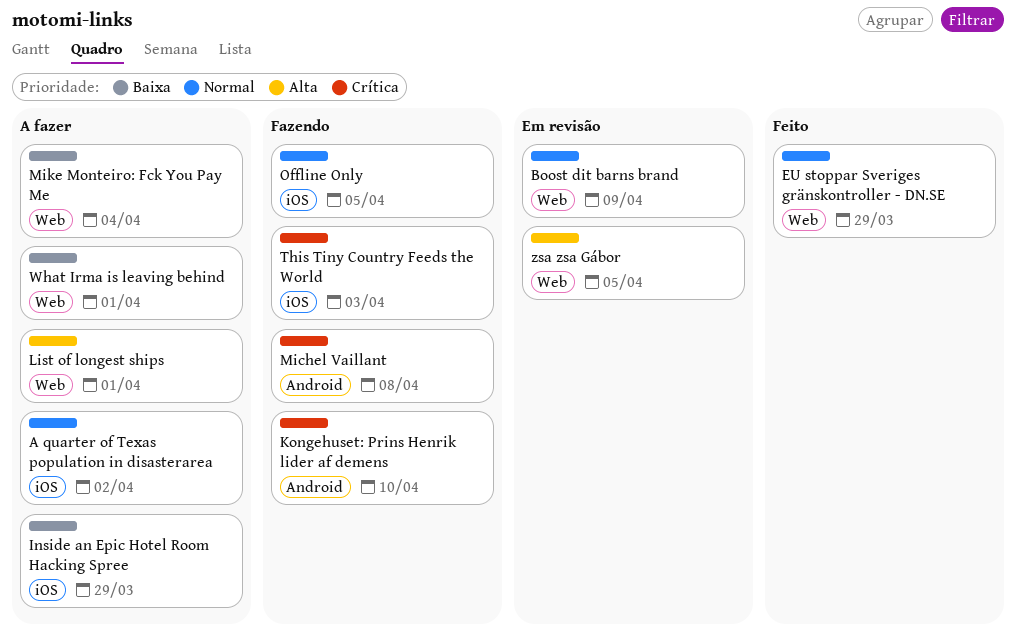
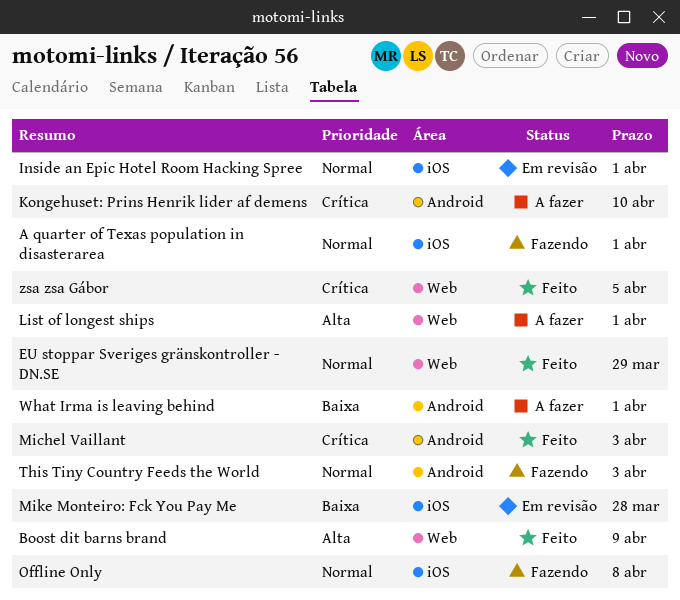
A quarter of Texas population in disasterarea, status: A fazer -> Fazendo
A quarter of Texas population in disasterarea, due: Apr 2 -> Apr 1
Boost dit barns brand, status: Em revisão -> Feito
Boost dit barns brand, priority: Normal -> Alta
Inside an Epic Hotel Room Hacking Spree, status: A fazer -> Em revisão
Inside an Epic Hotel Room Hacking Spree, priority: Baixa -> Normal
Inside an Epic Hotel Room Hacking Spree, due: Mar 29 -> Apr 1
Kongehuset: Prins Henrik lider af demens, status: Fazendo -> A fazer
Michel Vaillant, status: Fazendo -> Feito
Michel Vaillant, due: Apr 8 -> Apr 3
Mike Monteiro: Fck You Pay Me, status: A fazer -> Em revisão
Mike Monteiro: Fck You Pay Me, label: Web -> iOS
Mike Monteiro: Fck You Pay Me, due: Apr 4 -> Mar 28
Offline Only, due: Apr 5 -> Apr 8
This Tiny Country Feeds the World, priority: Crítica -> Normal
This Tiny Country Feeds the World, label: iOS -> Android
What Irma is leaving behind, label: Web -> Android
zsa zsa Gábor, status: Em revisão -> Feito
zsa zsa Gábor, priority: Alta -> Crítica

